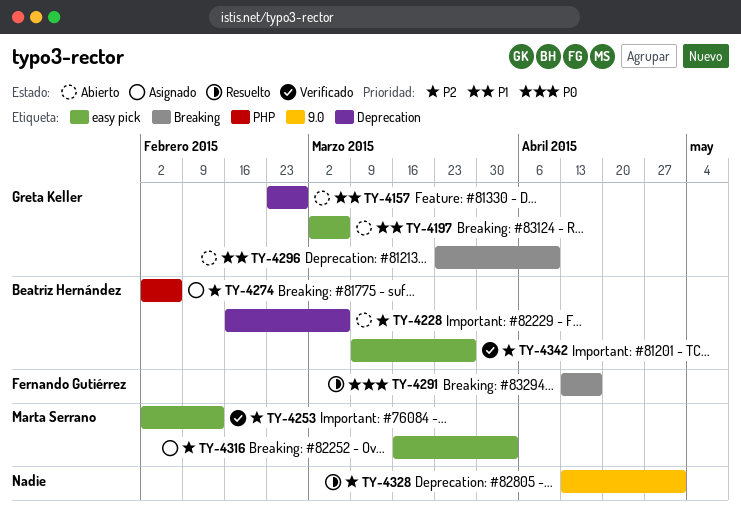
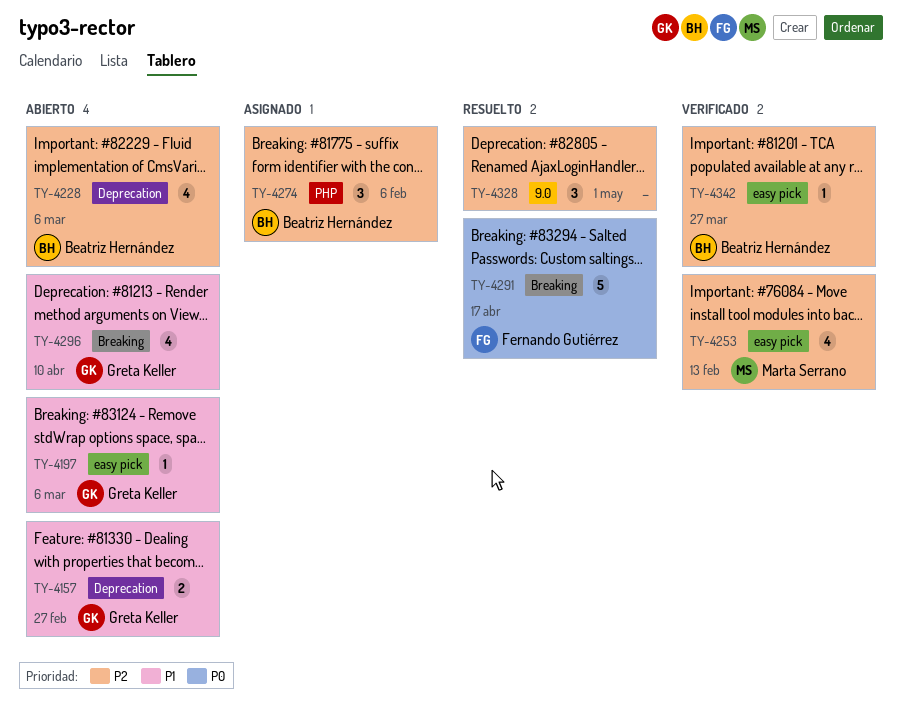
TY-4316: present -> none

